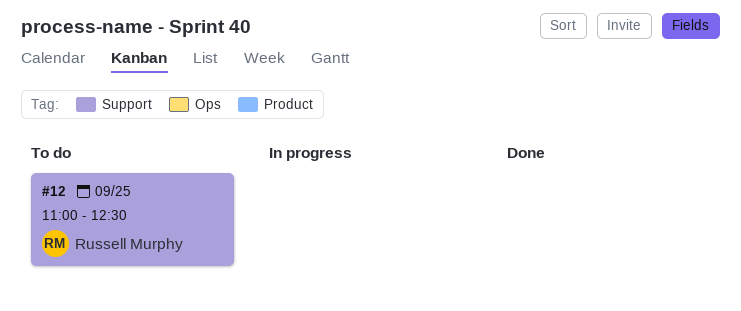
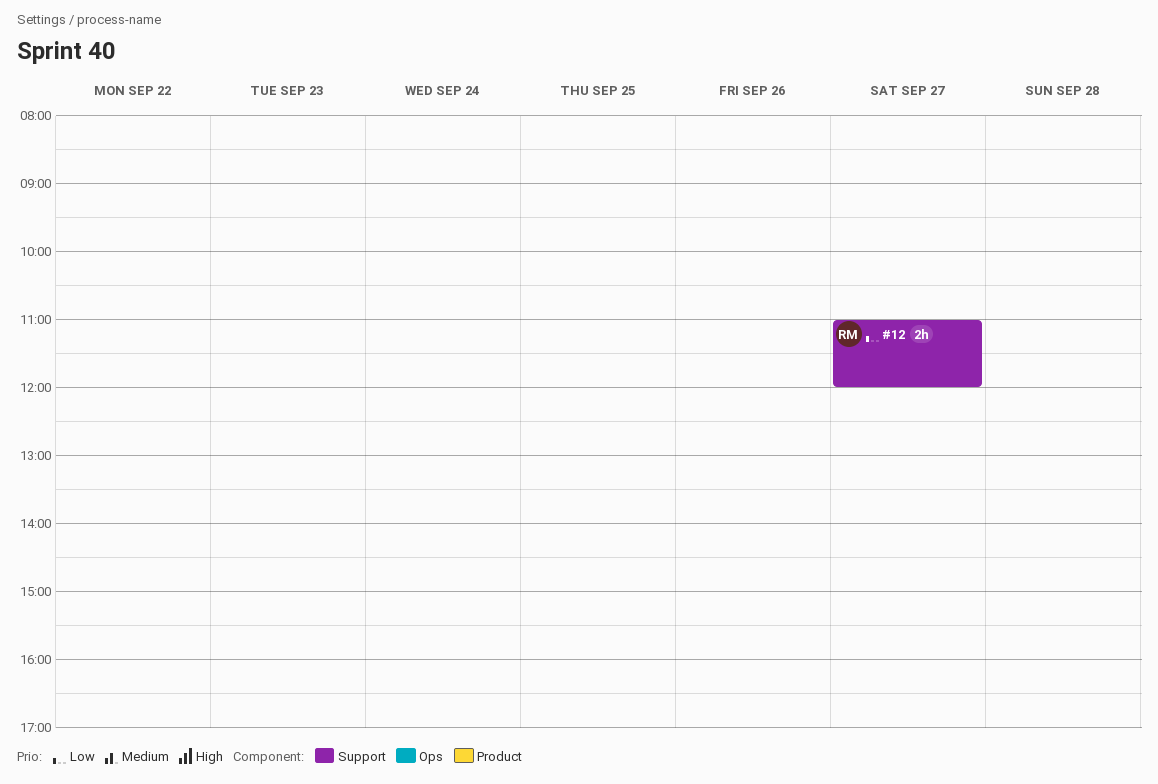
#12, day: Sep 25 -> Sep 27
#12, ends: 12:30 -> 12:00

